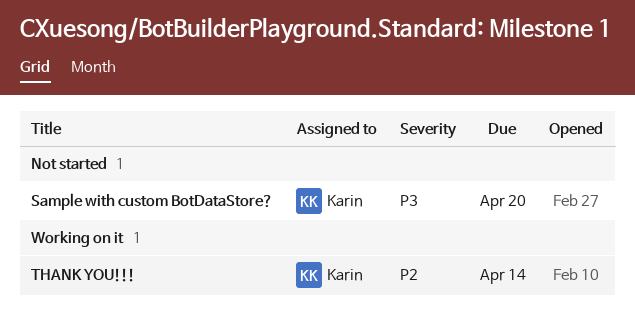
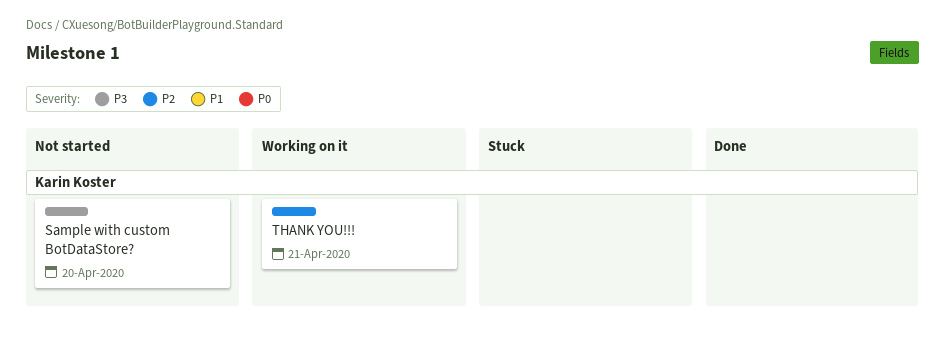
THANK YOU!!!, due: Apr 14 -> Apr 21

